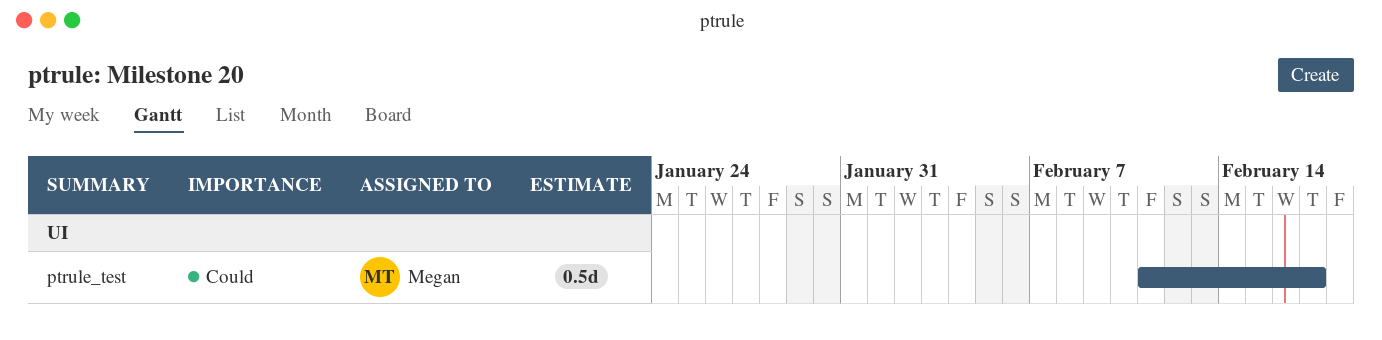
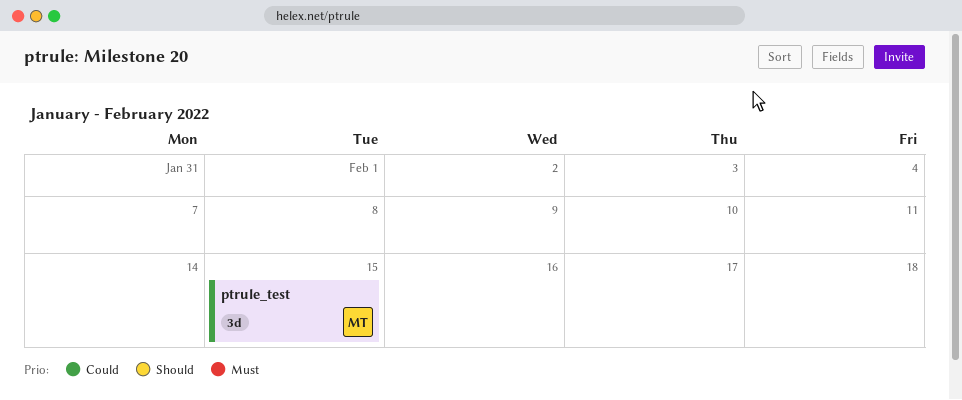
ptrule_test, estimate: 0.5d -> 3d
ptrule_test, due: Feb 17 -> Feb 15

